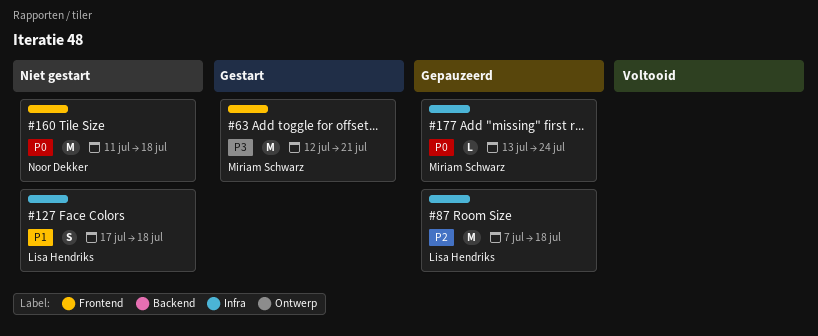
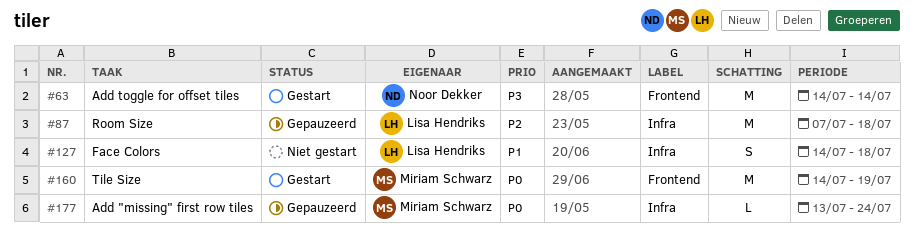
#63, owner: Miriam Schwarz -> Noor Dekker
#63, start: Jul 12 -> Jul 14
#63, due: Jul 21 -> Jul 14
#127, start: Jul 17 -> Jul 14
#160, status: Niet gestart -> Gestart
#160, owner: Noor Dekker -> Miriam Schwarz
#160, start: Jul 11 -> Jul 14
#160, due: Jul 18 -> Jul 19

